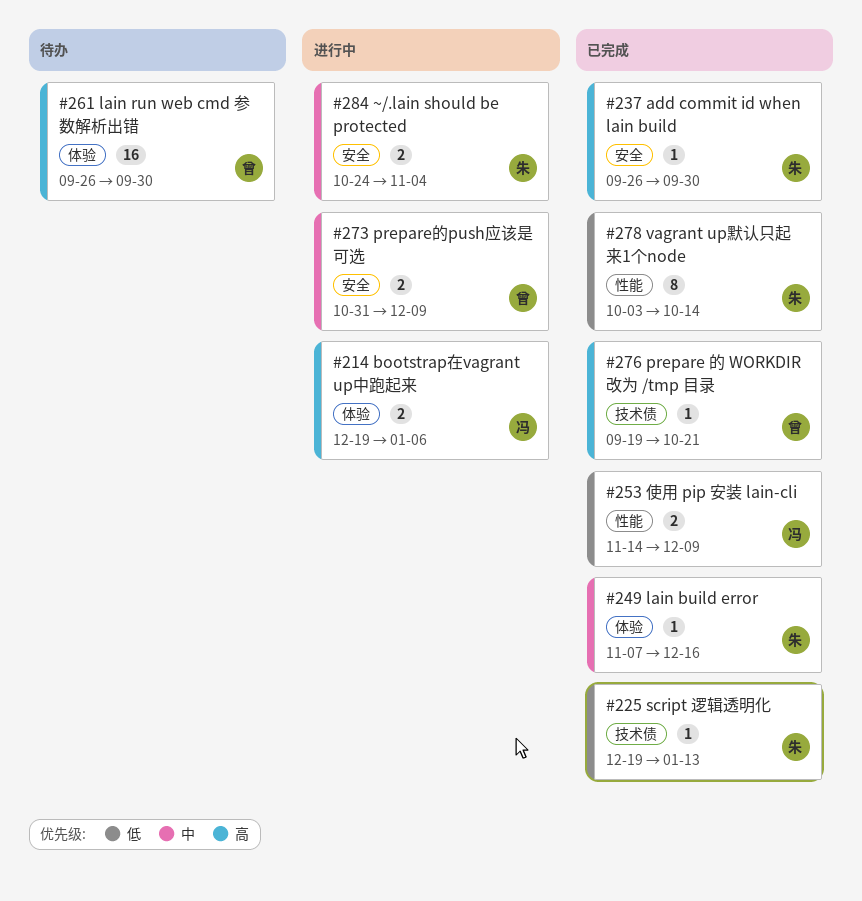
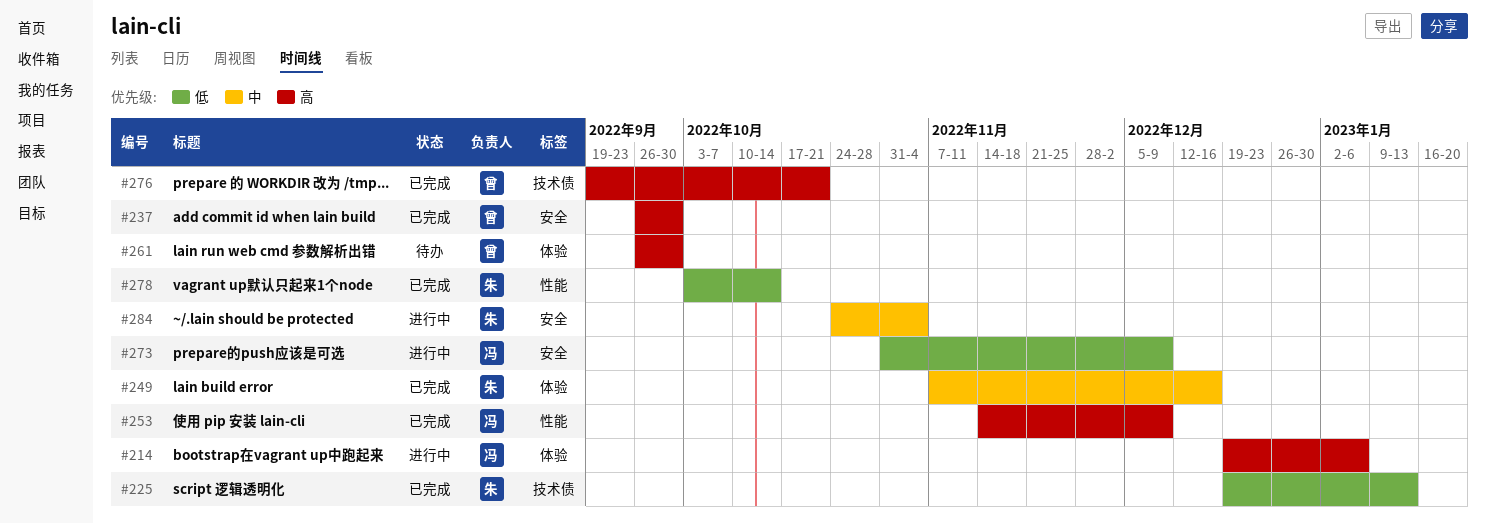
#237, owner: 朱 -> 曾
#253, priority: 低 -> 高
#273, owner: 曾 -> 冯
#273, priority: 中 -> 低

